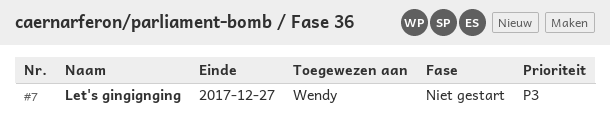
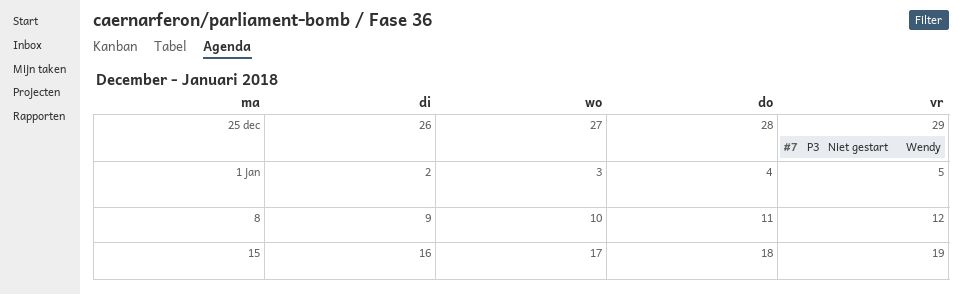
#7, due: Dec 27 -> Dec 29

